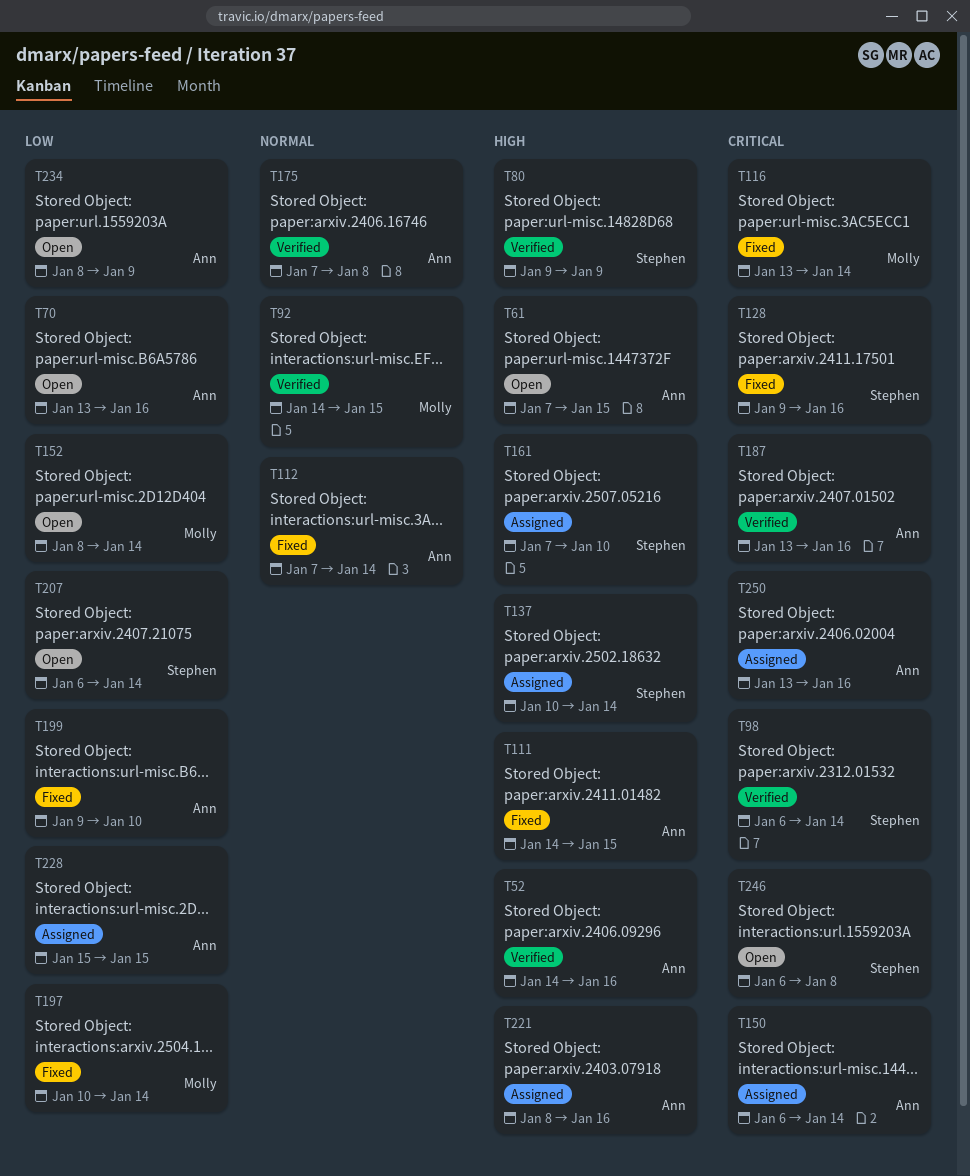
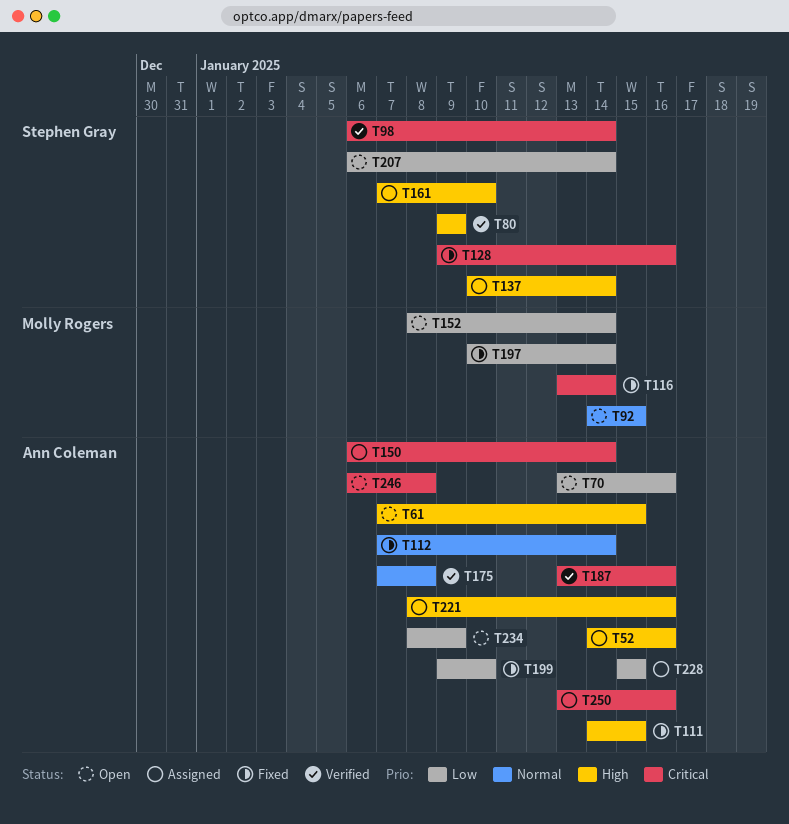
T52, status: Verified -> Assigned
T92, status: Verified -> Open
T246, owner: Stephen Gray -> Ann Coleman

